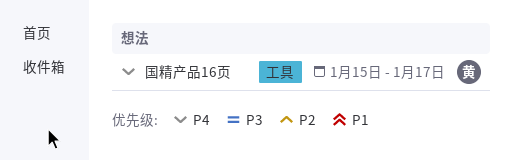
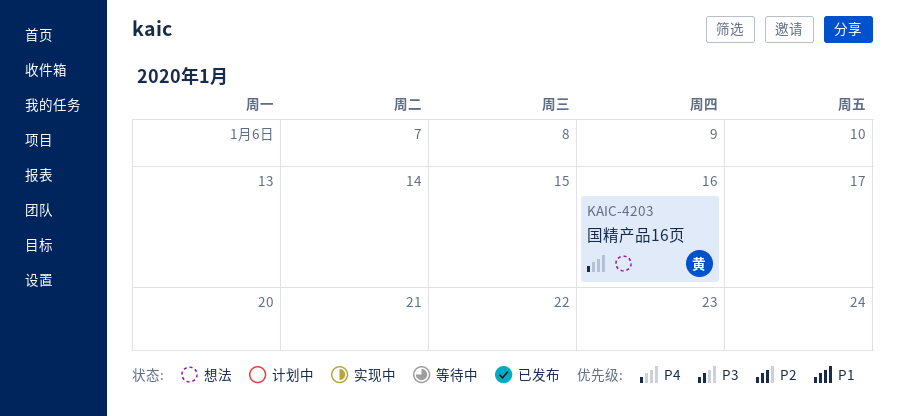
国精产品16页, due: Jan 17 -> Jan 16

